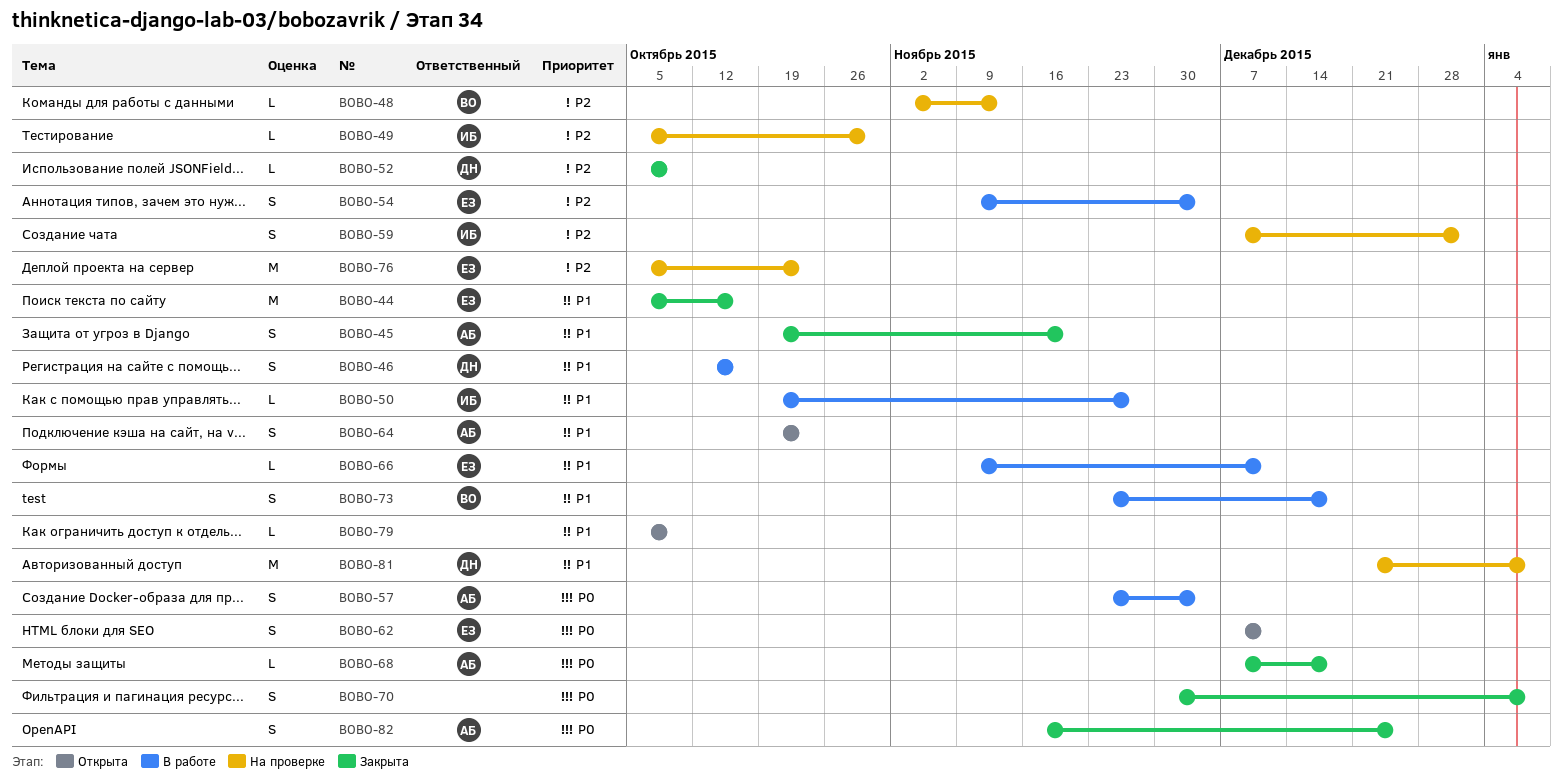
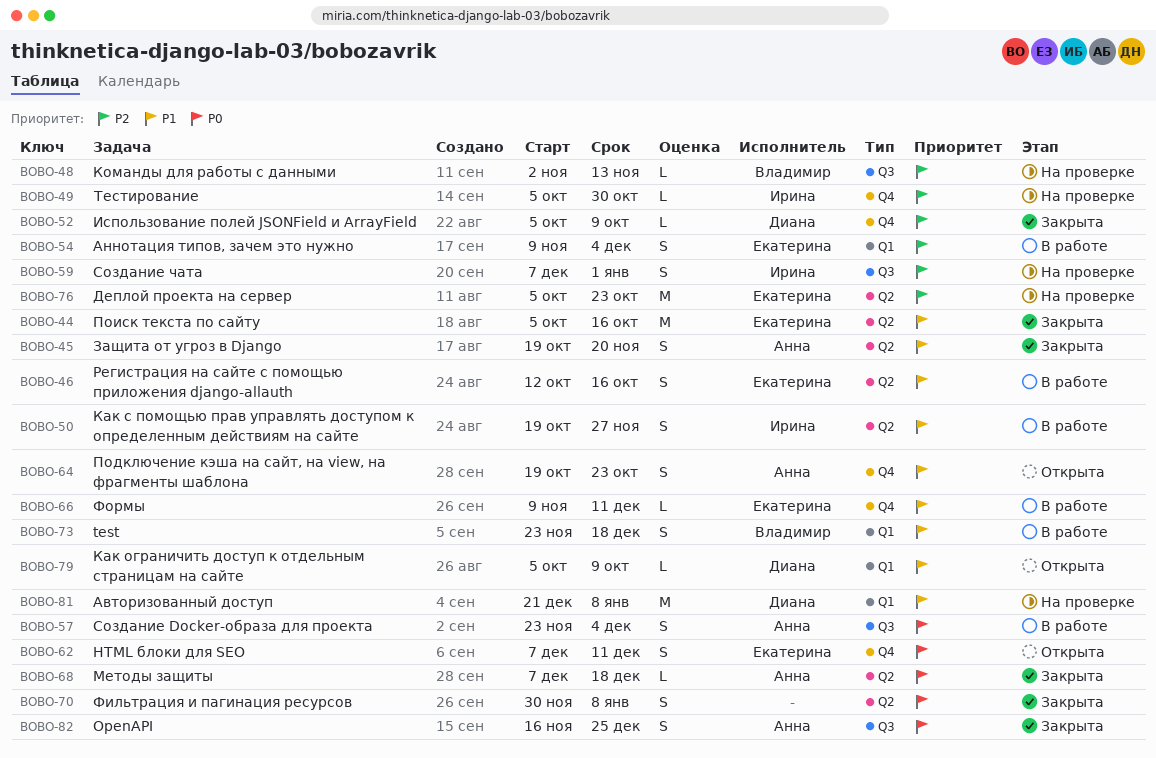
BOBO-46, owner: Диана -> Екатерина
BOBO-50, estimate: L -> S
BOBO-79, owner: none -> Диана

